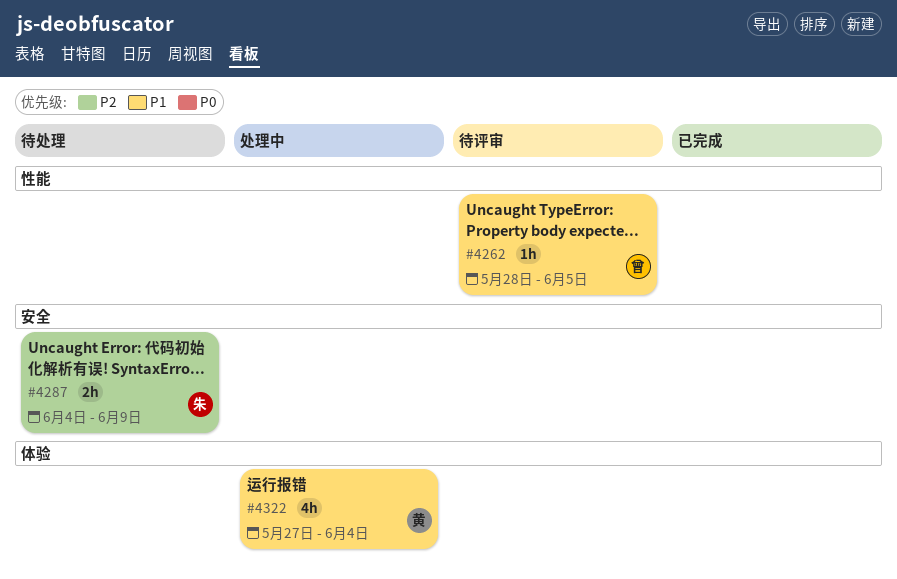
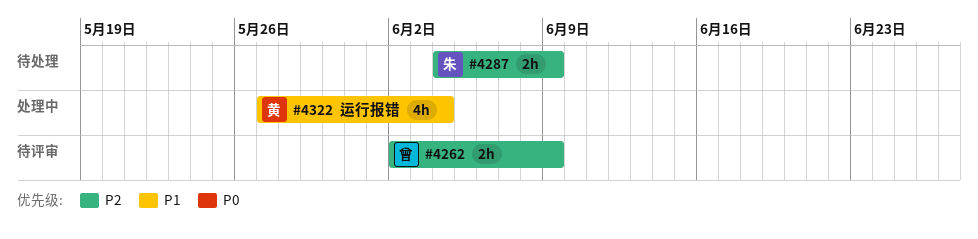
#4262, priority: P1 -> P2
#4262, estimate: 1h -> 2h
#4262, start: May 28 -> Jun 2
#4262, due: Jun 5 -> Jun 9

